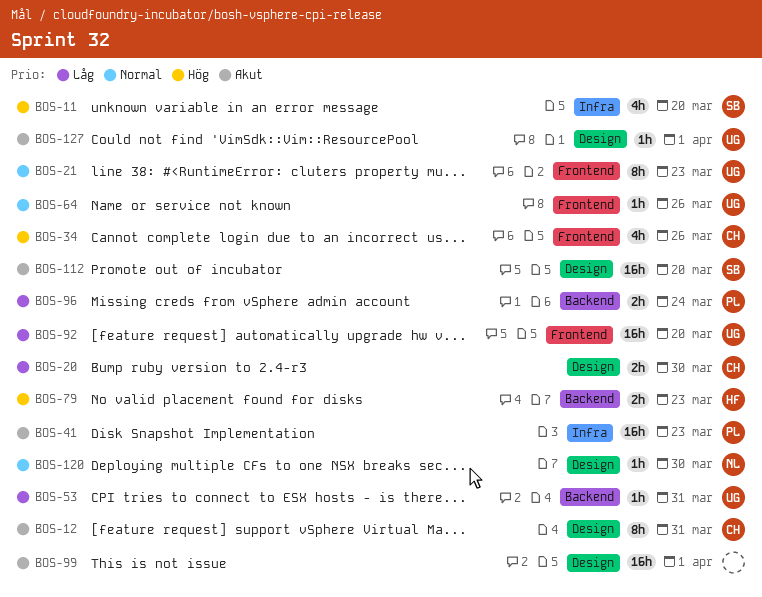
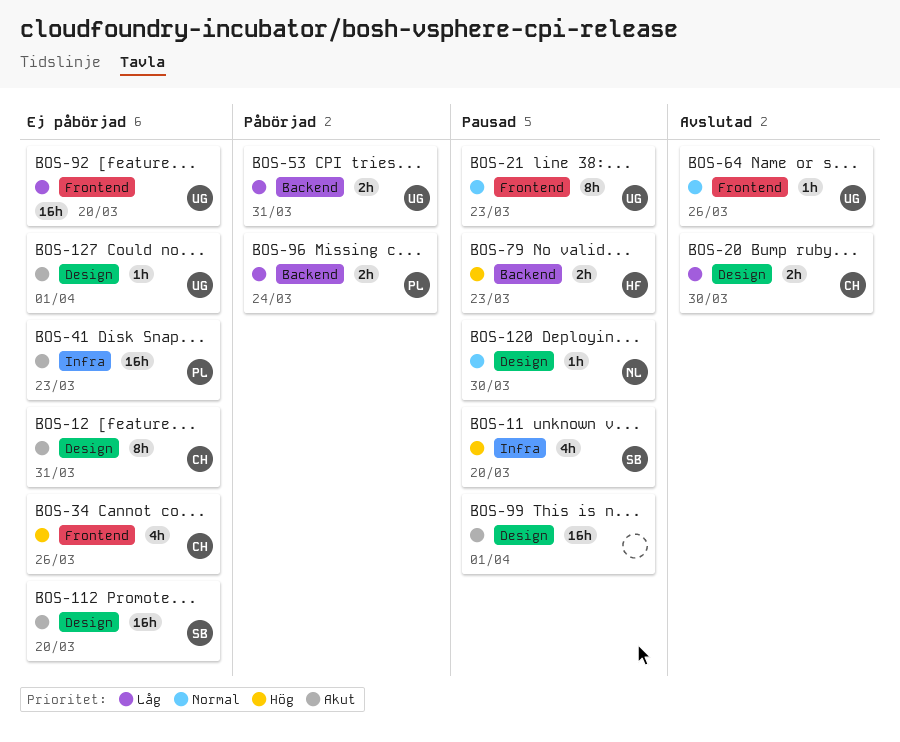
BOS-53, estimate: 1h -> 2h

